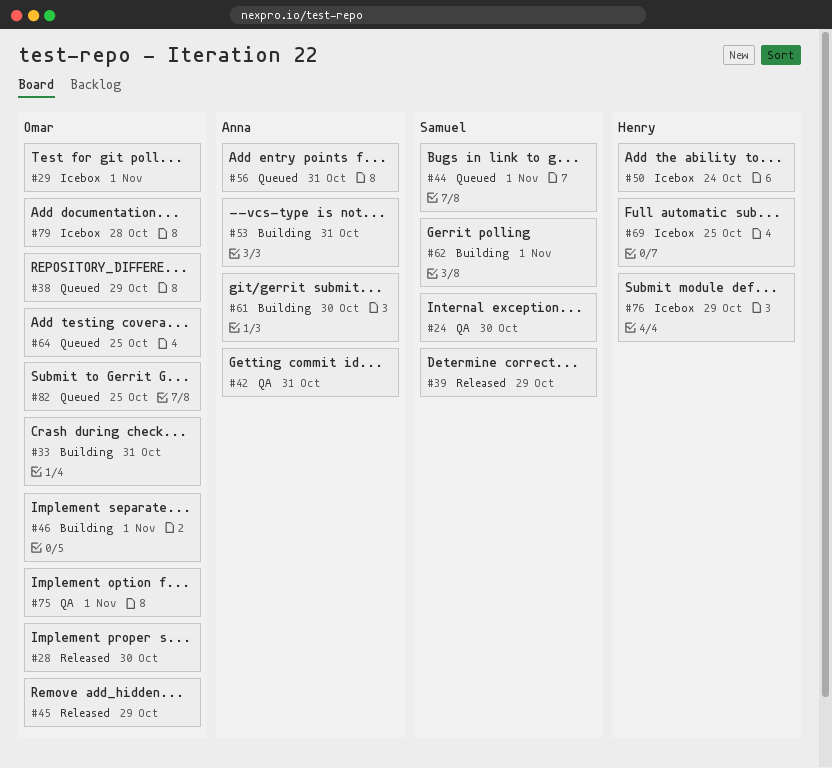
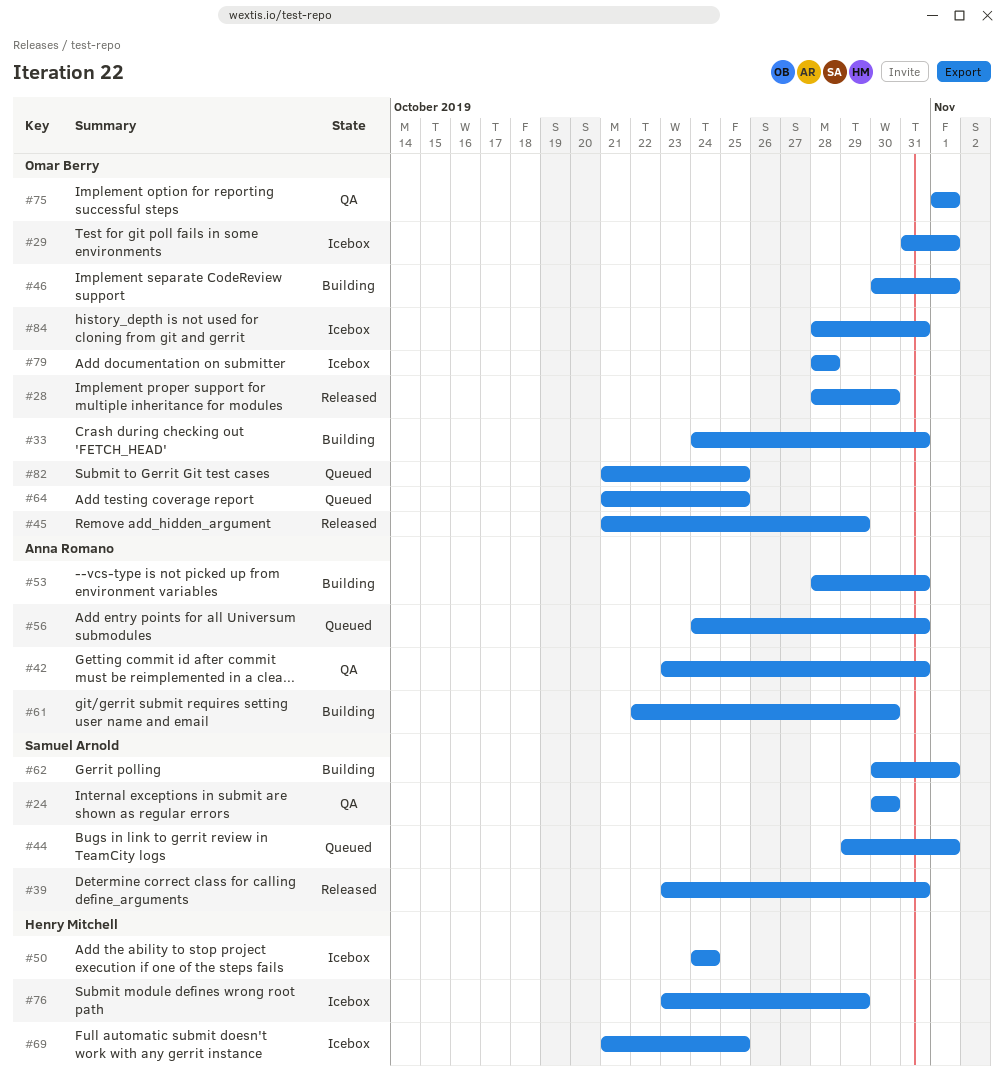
#38: present -> none
#39, due: Oct 29 -> Oct 31
#84: none -> present

